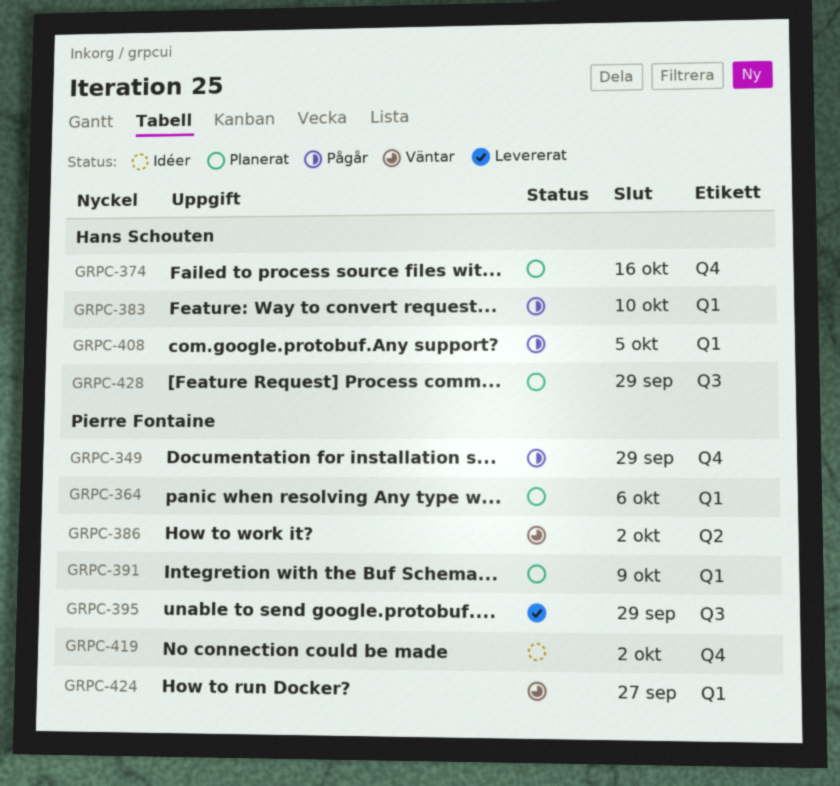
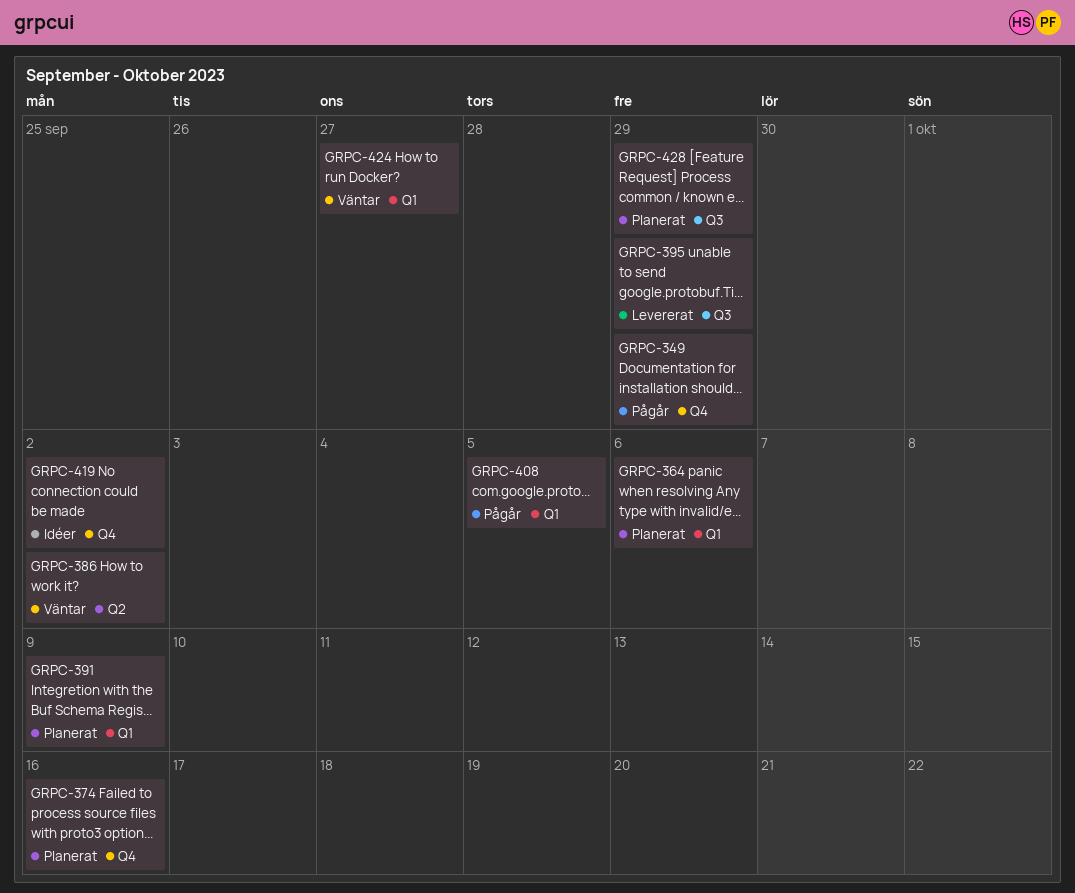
GRPC-383: present -> none

